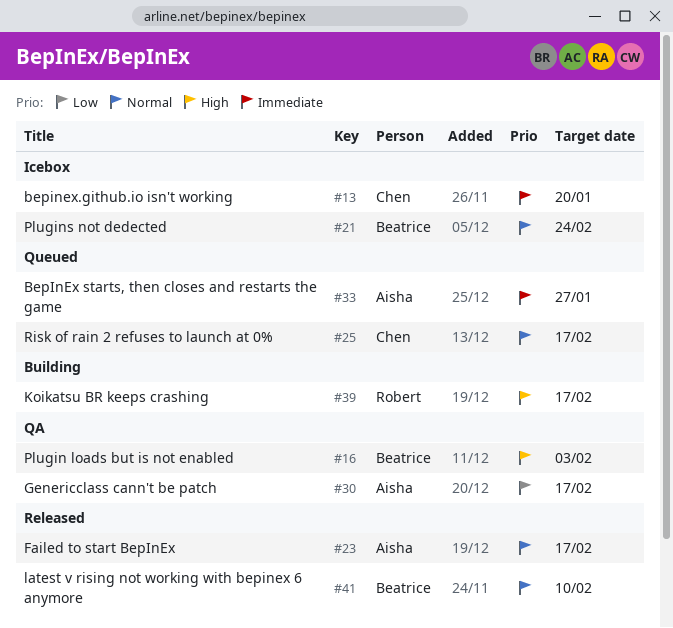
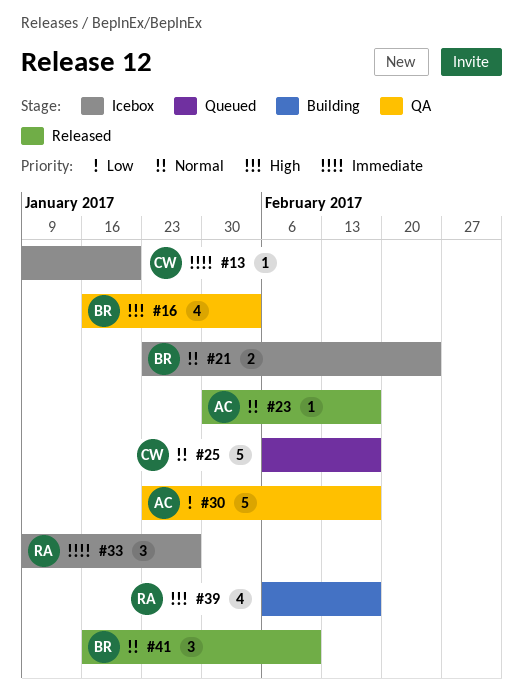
#33, status: Queued -> Icebox
#33, owner: Aisha -> Robert

